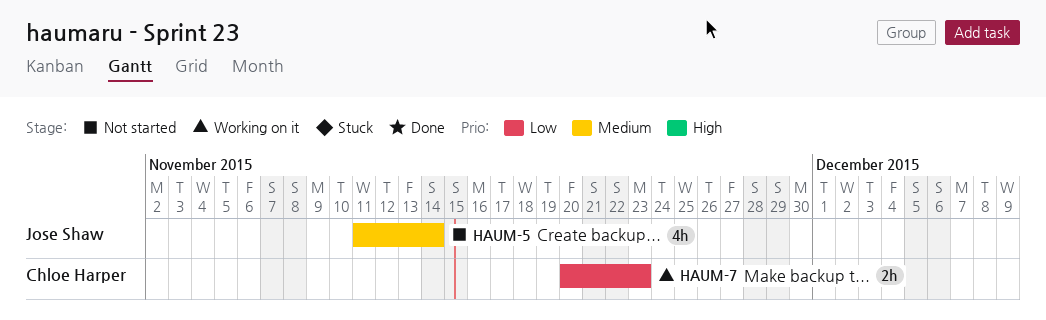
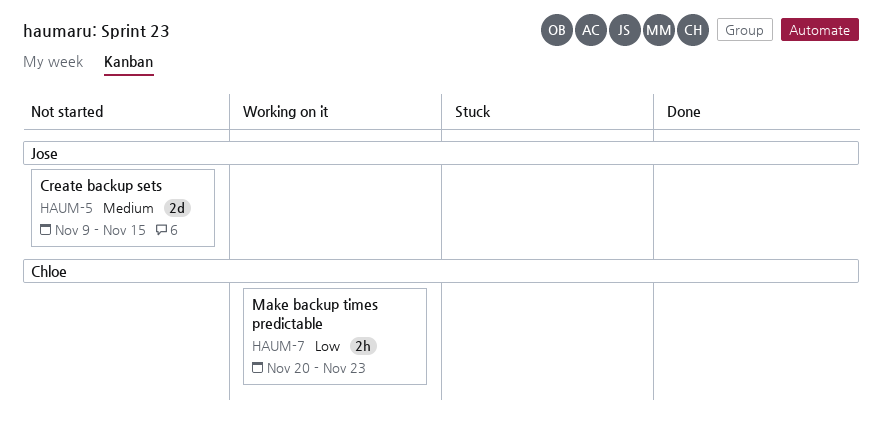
HAUM-5, estimate: 4h -> 2d
HAUM-5, start: Nov 11 -> Nov 9
HAUM-5, due: Nov 14 -> Nov 15

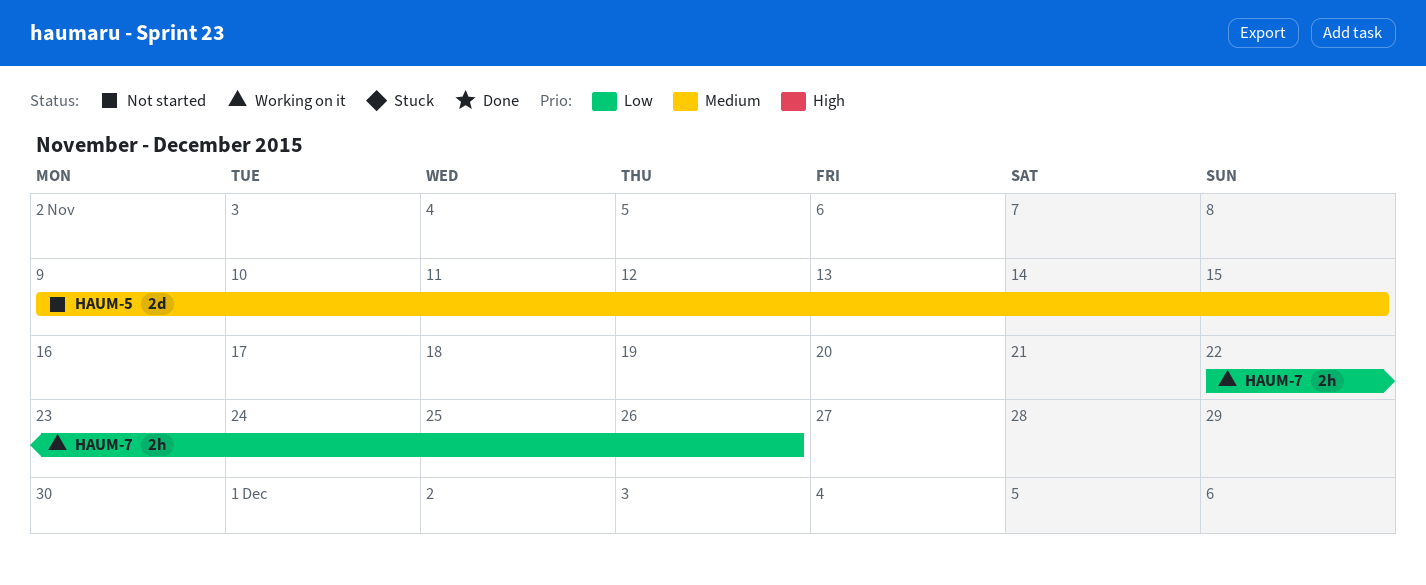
HAUM-7, start: Nov 20 -> Nov 22
HAUM-7, due: Nov 23 -> Nov 26

